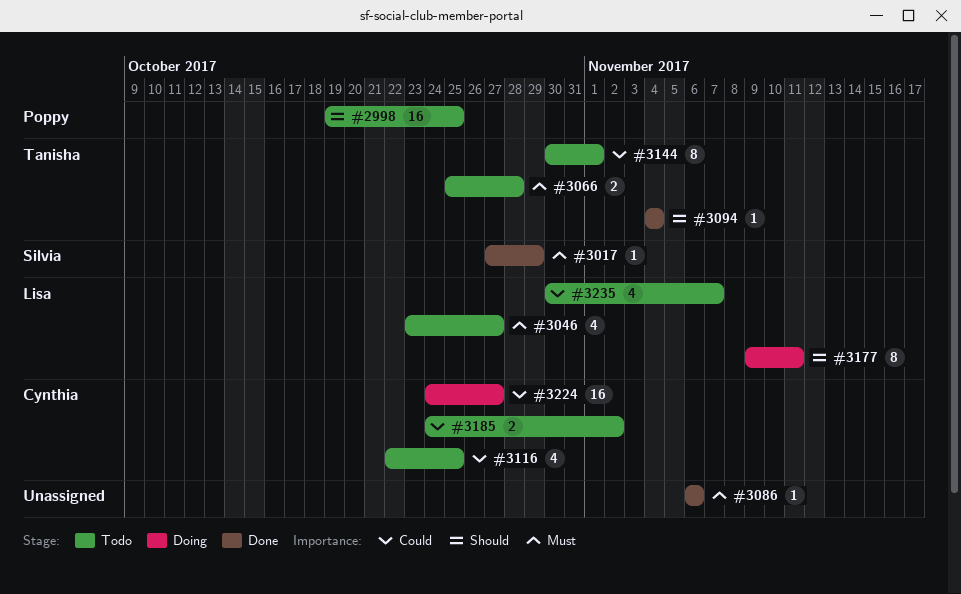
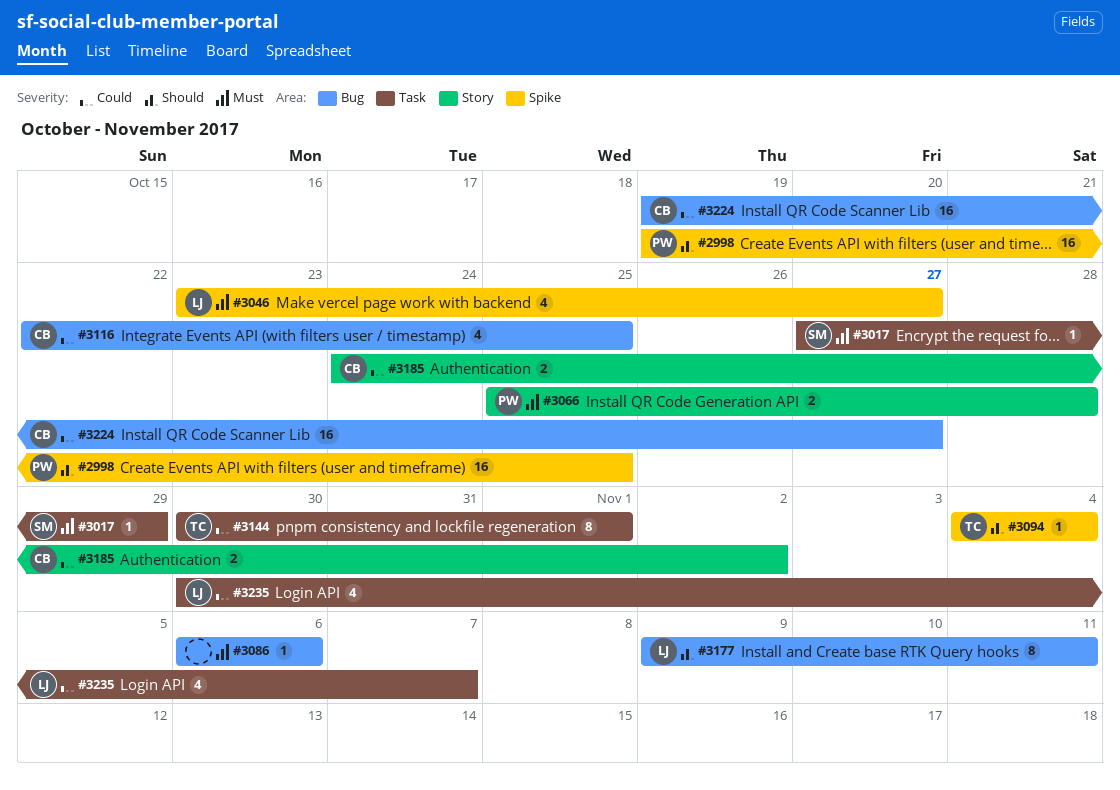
#3066, owner: Tanisha -> Poppy
#3224, start: Oct 24 -> Oct 19

